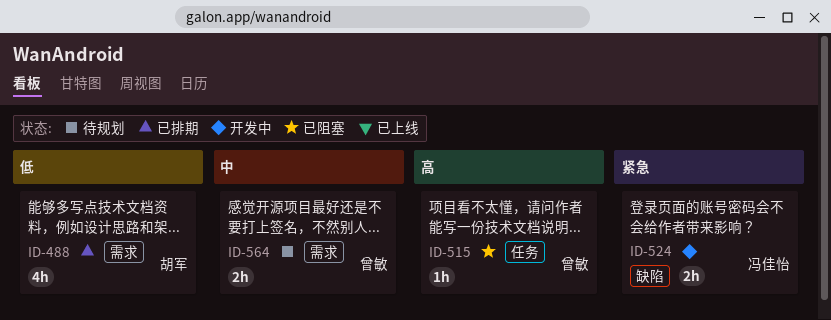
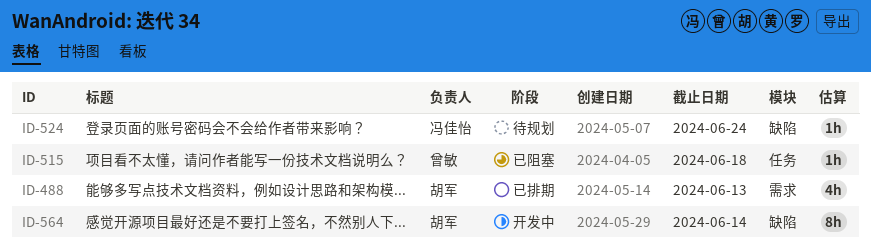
ID-524, status: 开发中 -> 待规划
ID-524, estimate: 2h -> 1h
ID-564, status: 待规划 -> 开发中
ID-564, owner: 曾敏 -> 胡军
ID-564, label: 需求 -> 缺陷
ID-564, estimate: 2h -> 8h

